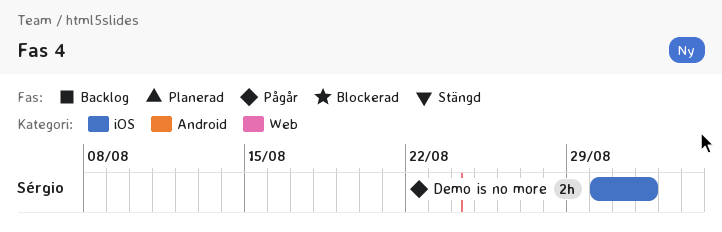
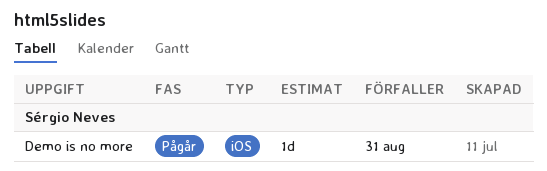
Demo is no more, estimate: 2h -> 1d
Demo is no more, due: Sep 1 -> Aug 31

